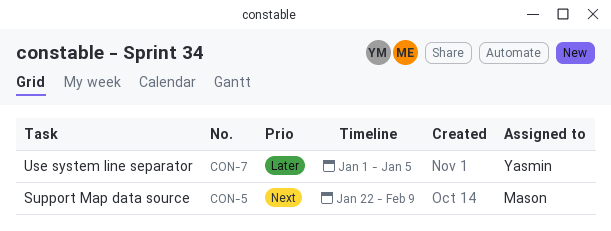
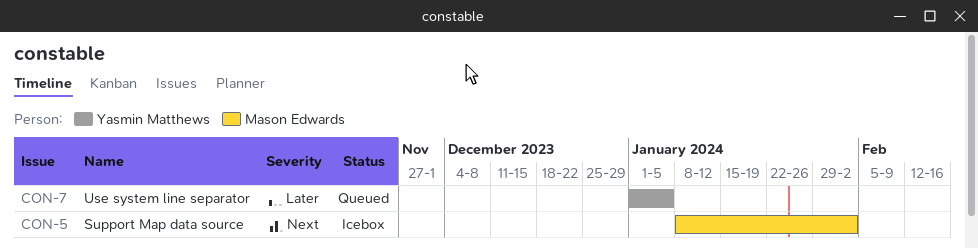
CON-5, start: Jan 22 -> Jan 8
CON-5, due: Feb 9 -> Feb 2

